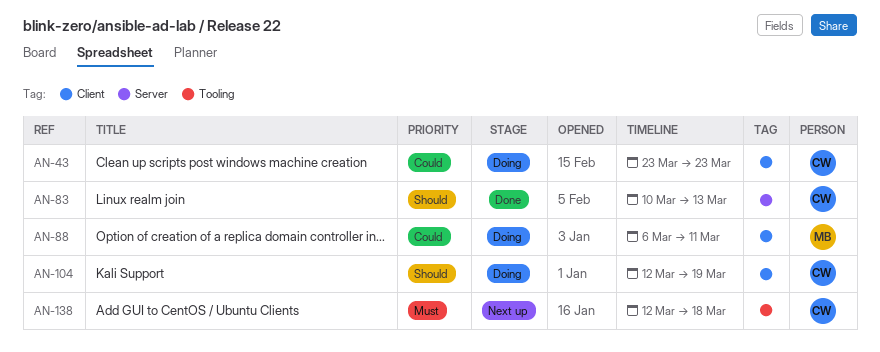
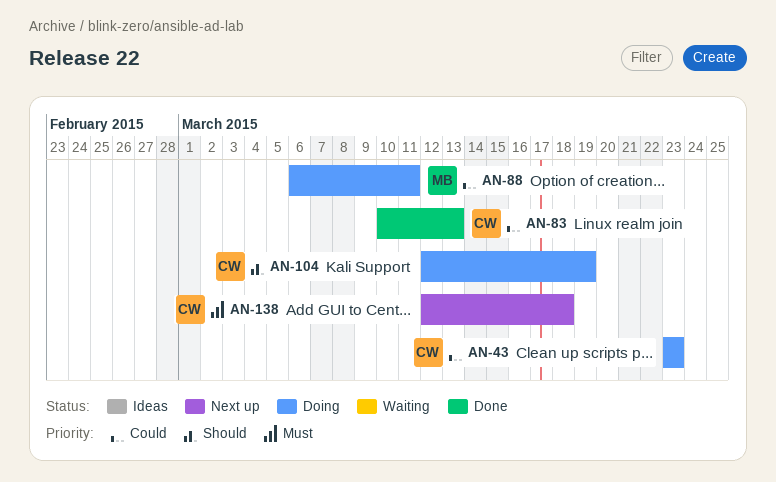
AN-83, priority: Should -> Could

